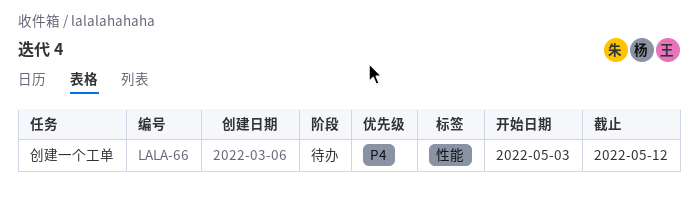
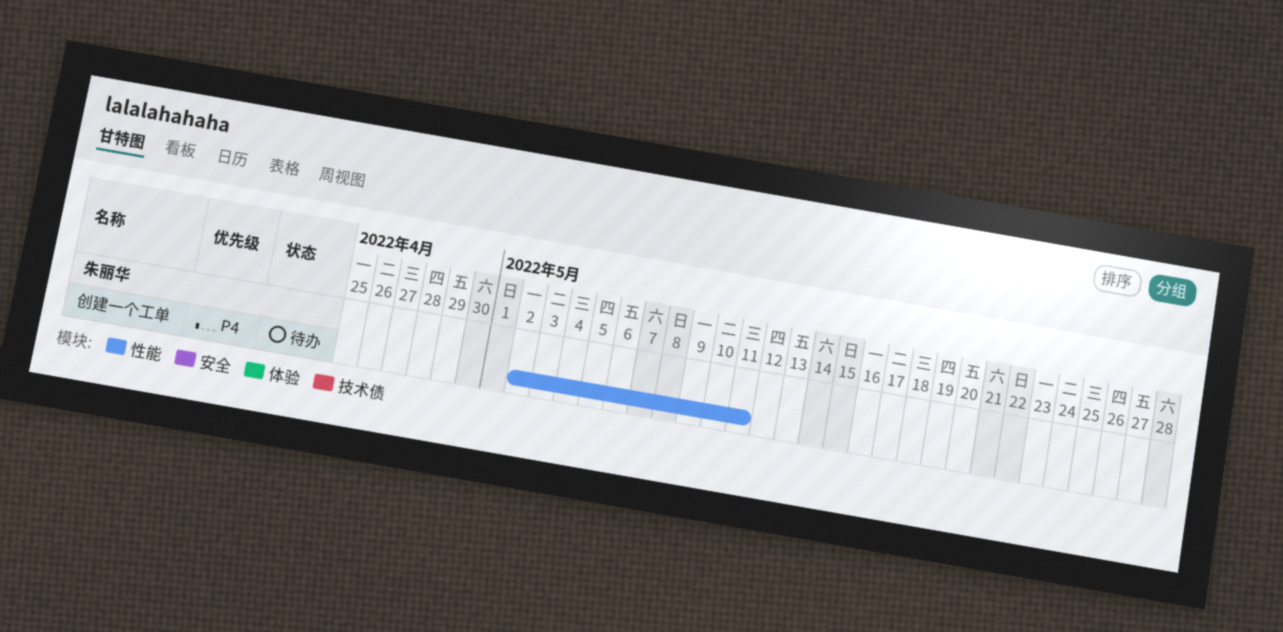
创建一个工单, start: May 3 -> May 2
创建一个工单, due: May 12 -> May 11

